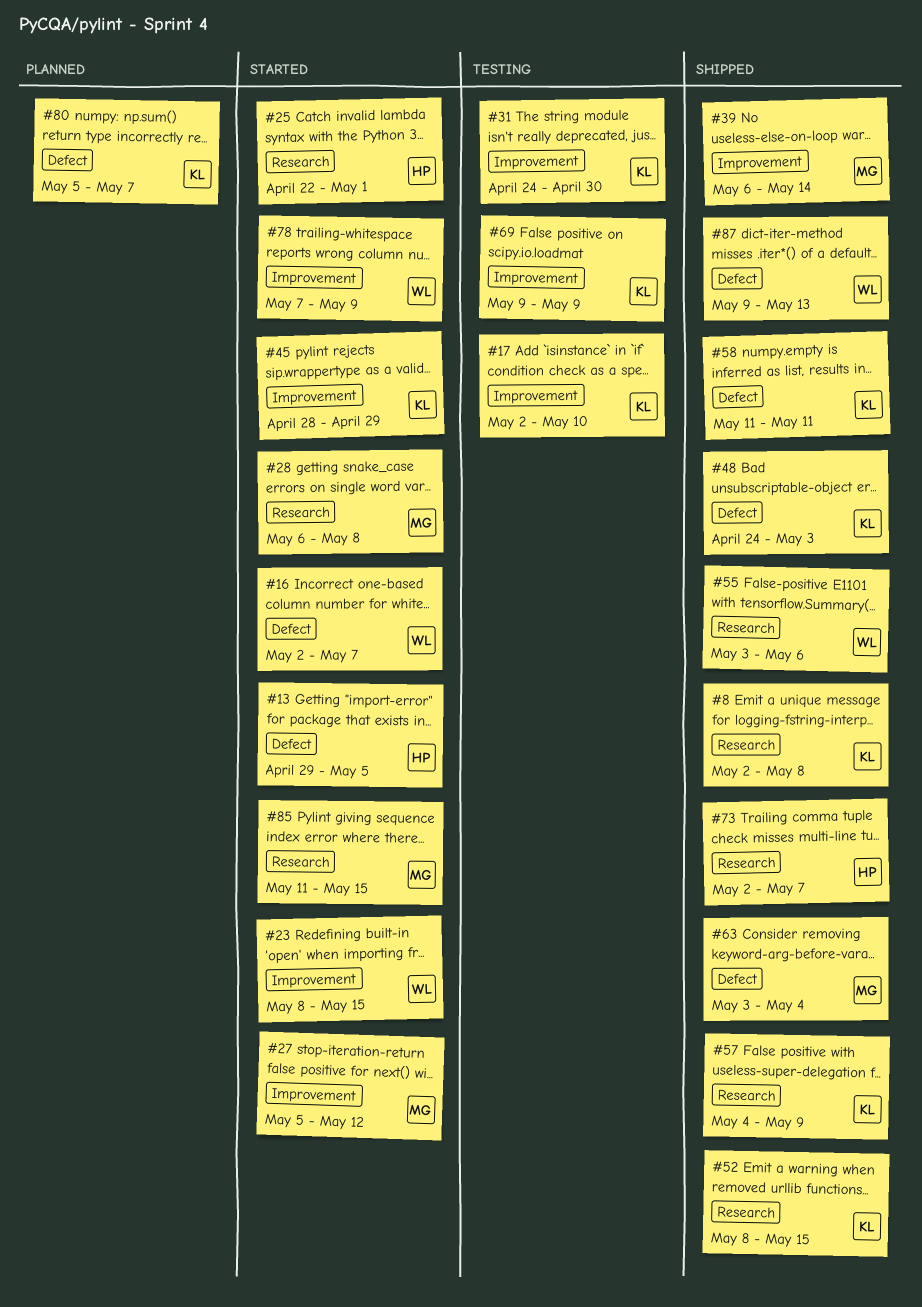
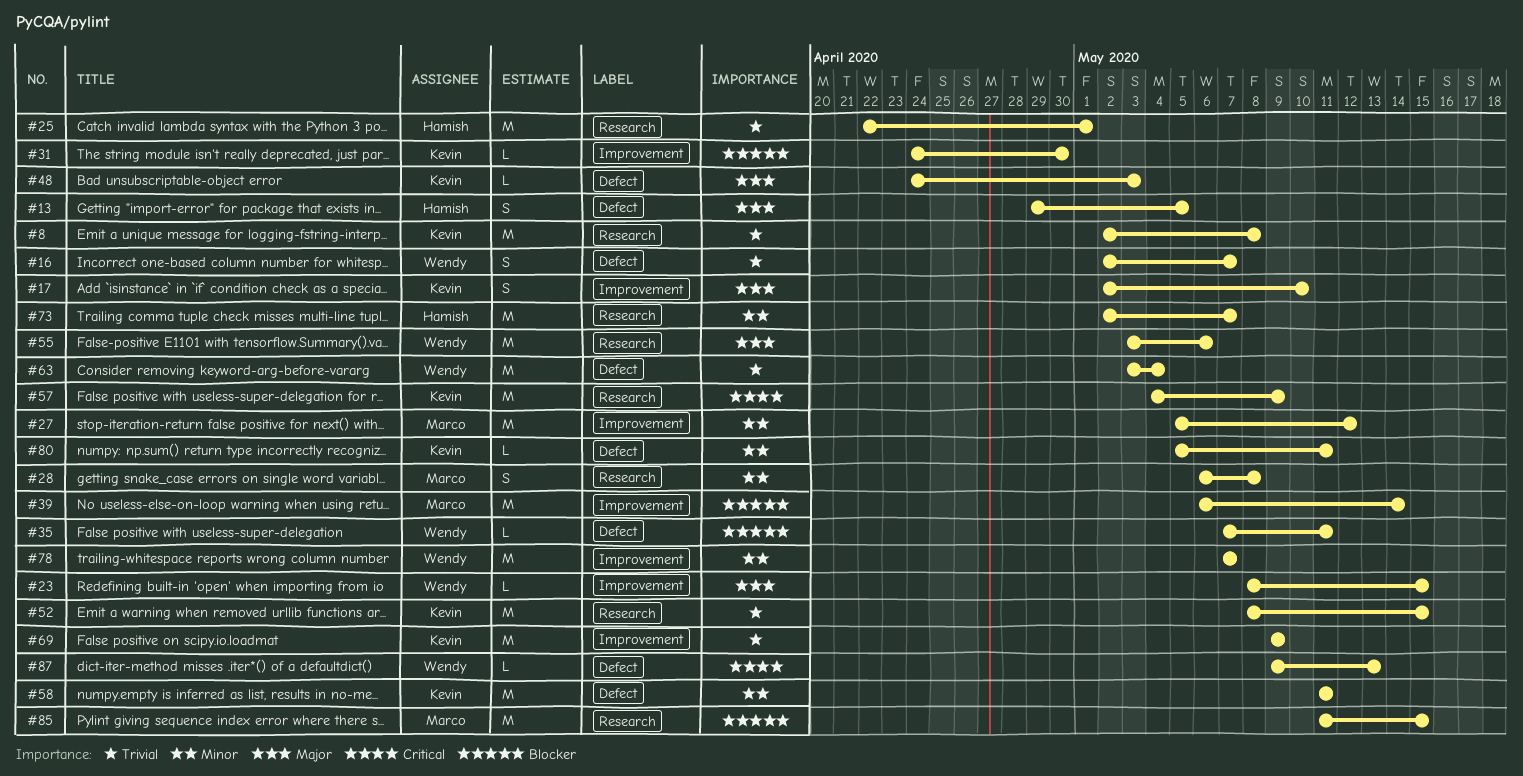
#35: none -> present
#45: present -> none
#63, owner: Marco -> Wendy
#78, due: May 9 -> May 7
#80, due: May 7 -> May 11

